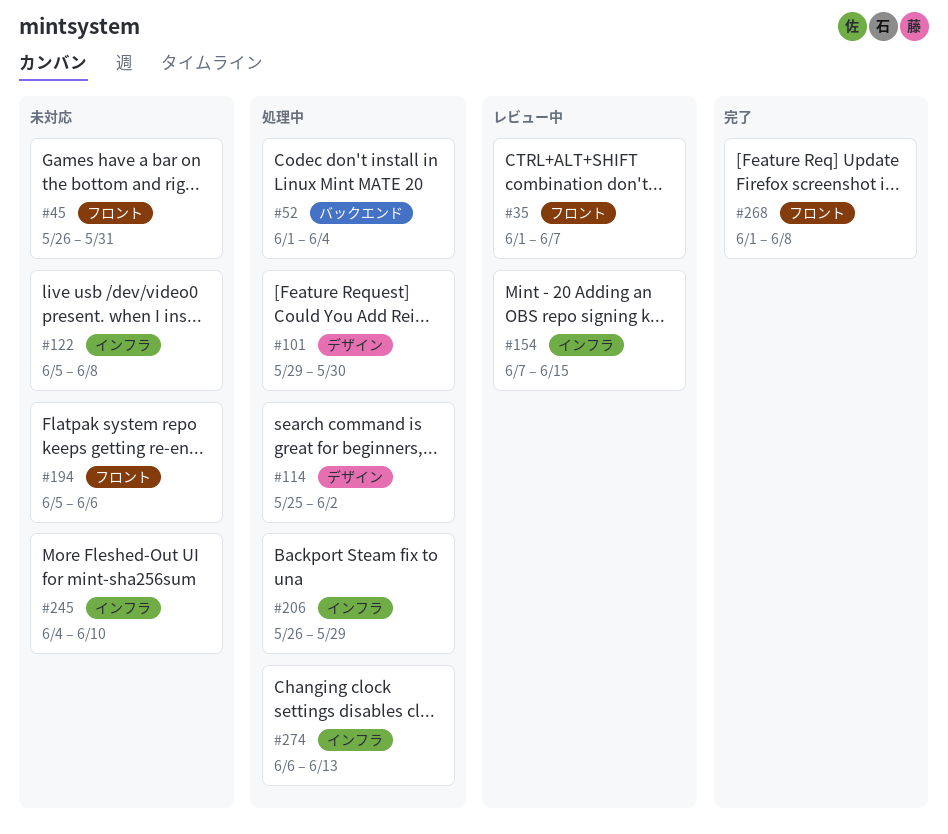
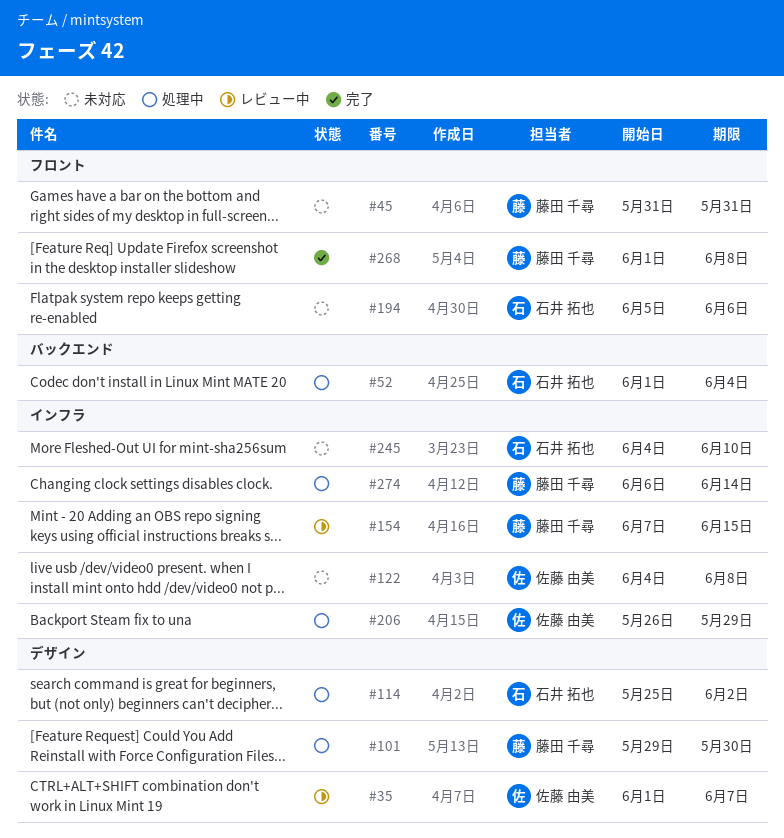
#35, label: フロント -> デザイン
#45, start: May 26 -> May 31
#122, start: Jun 5 -> Jun 4
#274, due: Jun 13 -> Jun 14

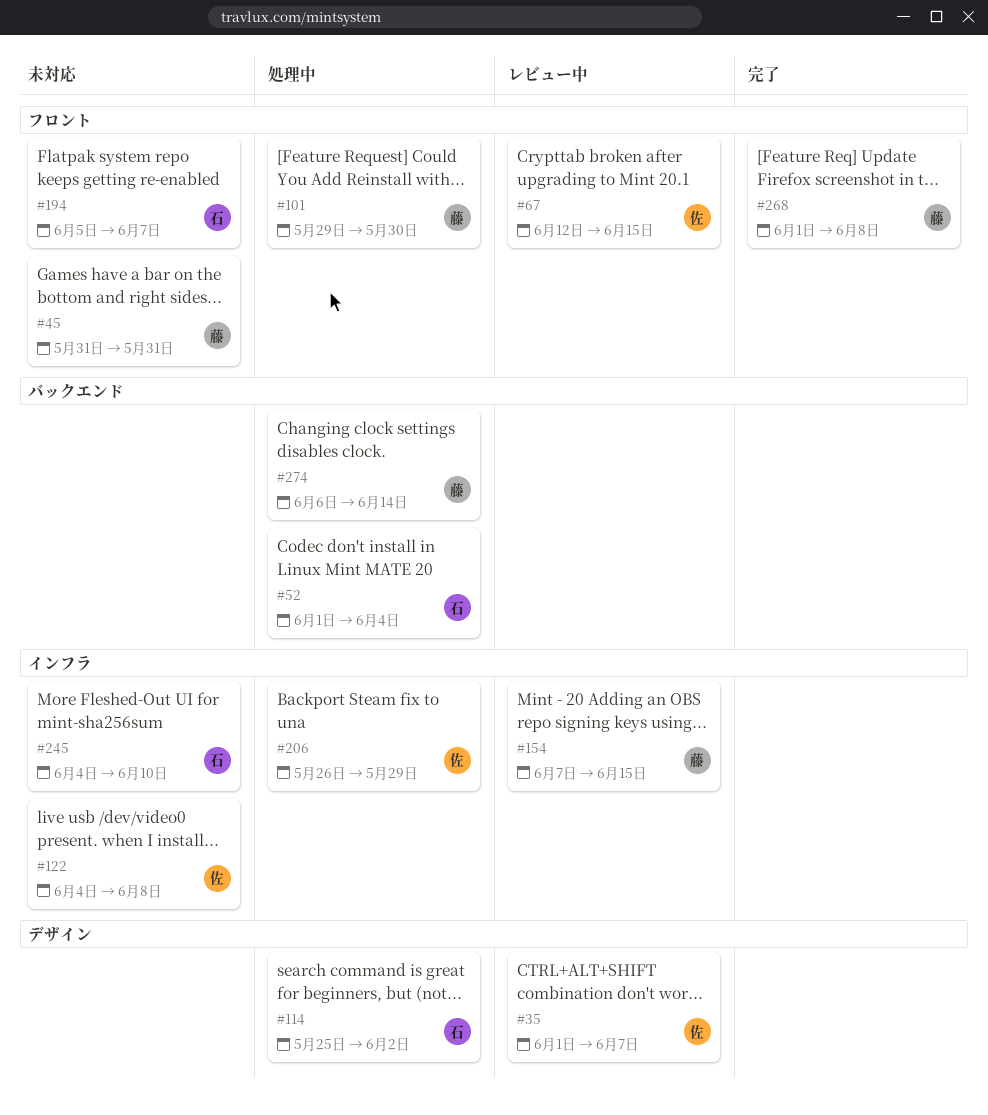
#67: none -> present
#101, label: デザイン -> フロント
#194, due: Jun 6 -> Jun 7
#274, label: インフラ -> バックエンド

